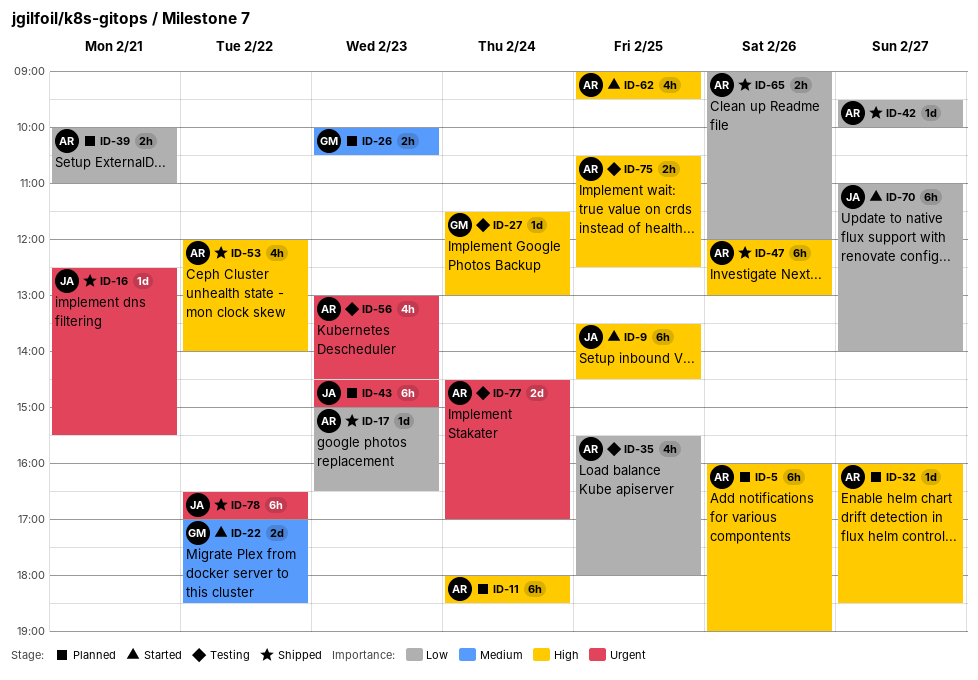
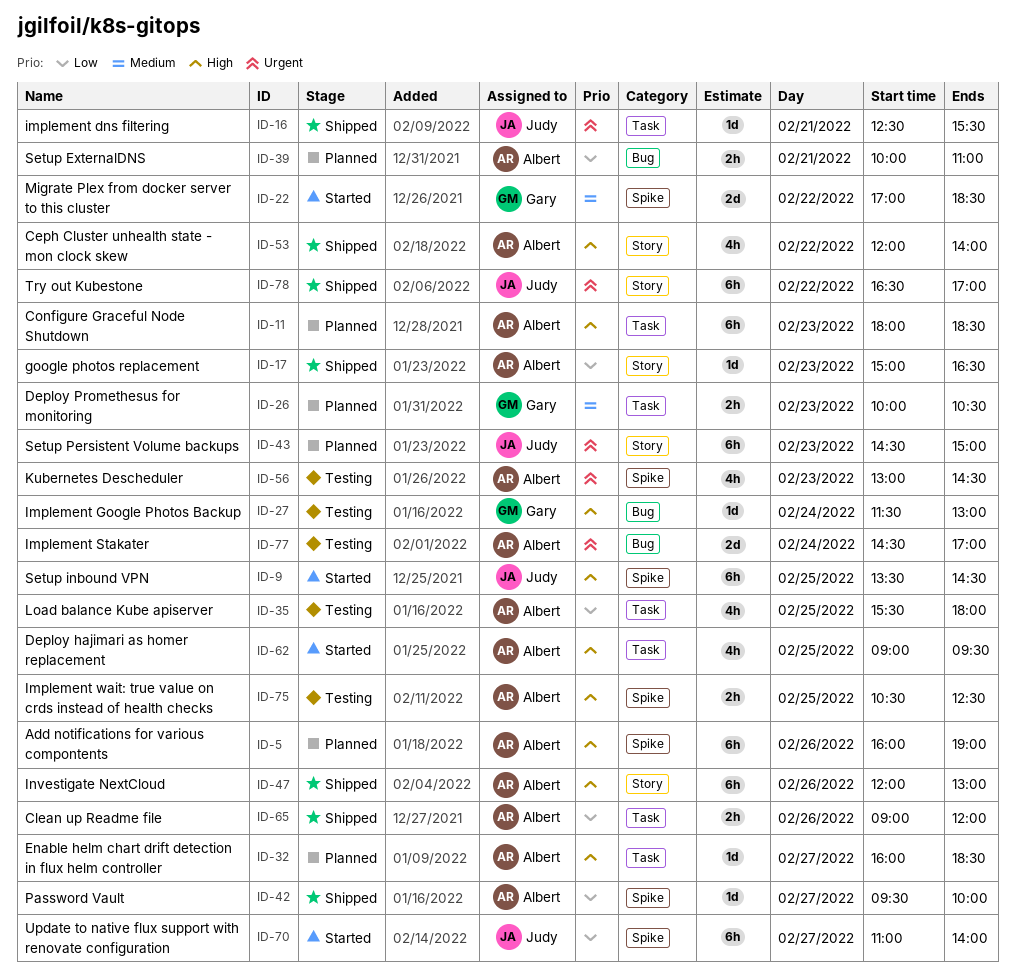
ID-11, day: Feb 24 -> Feb 23

